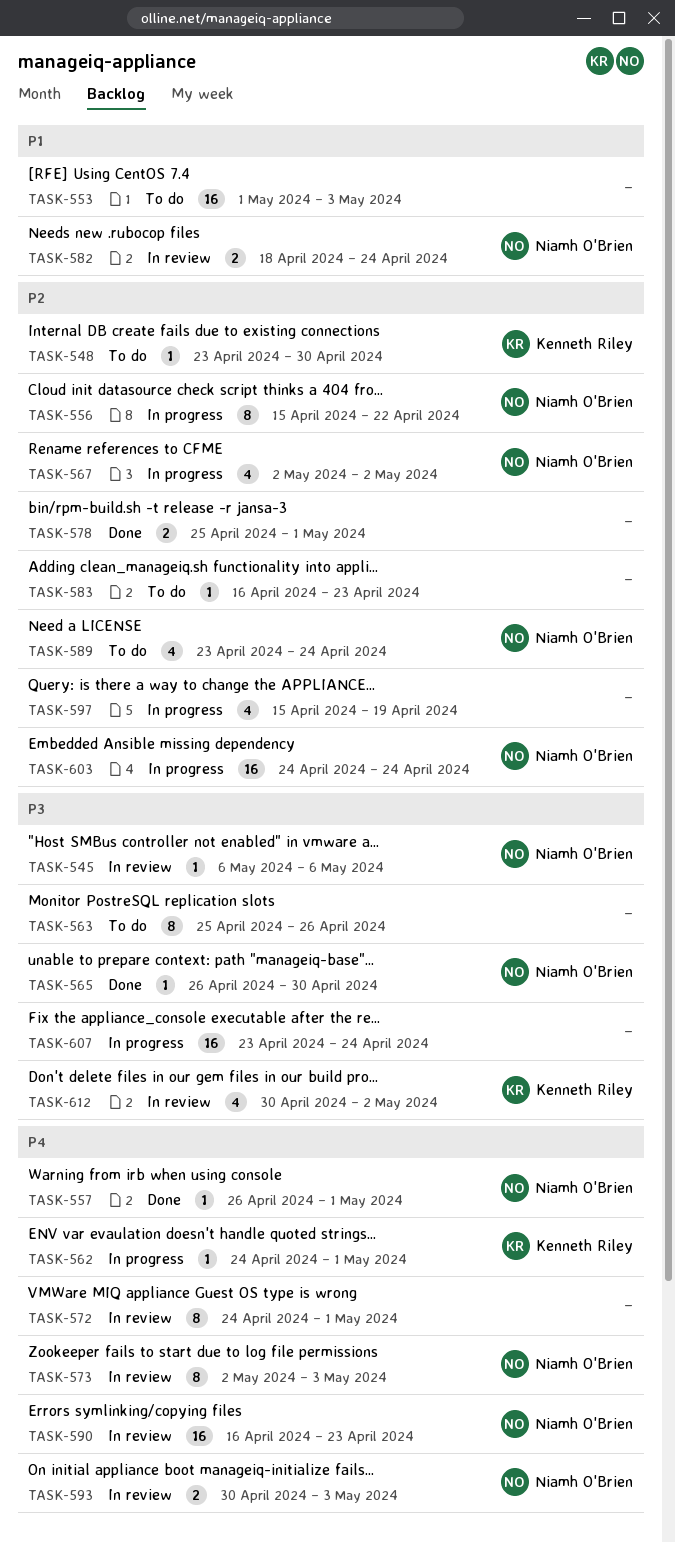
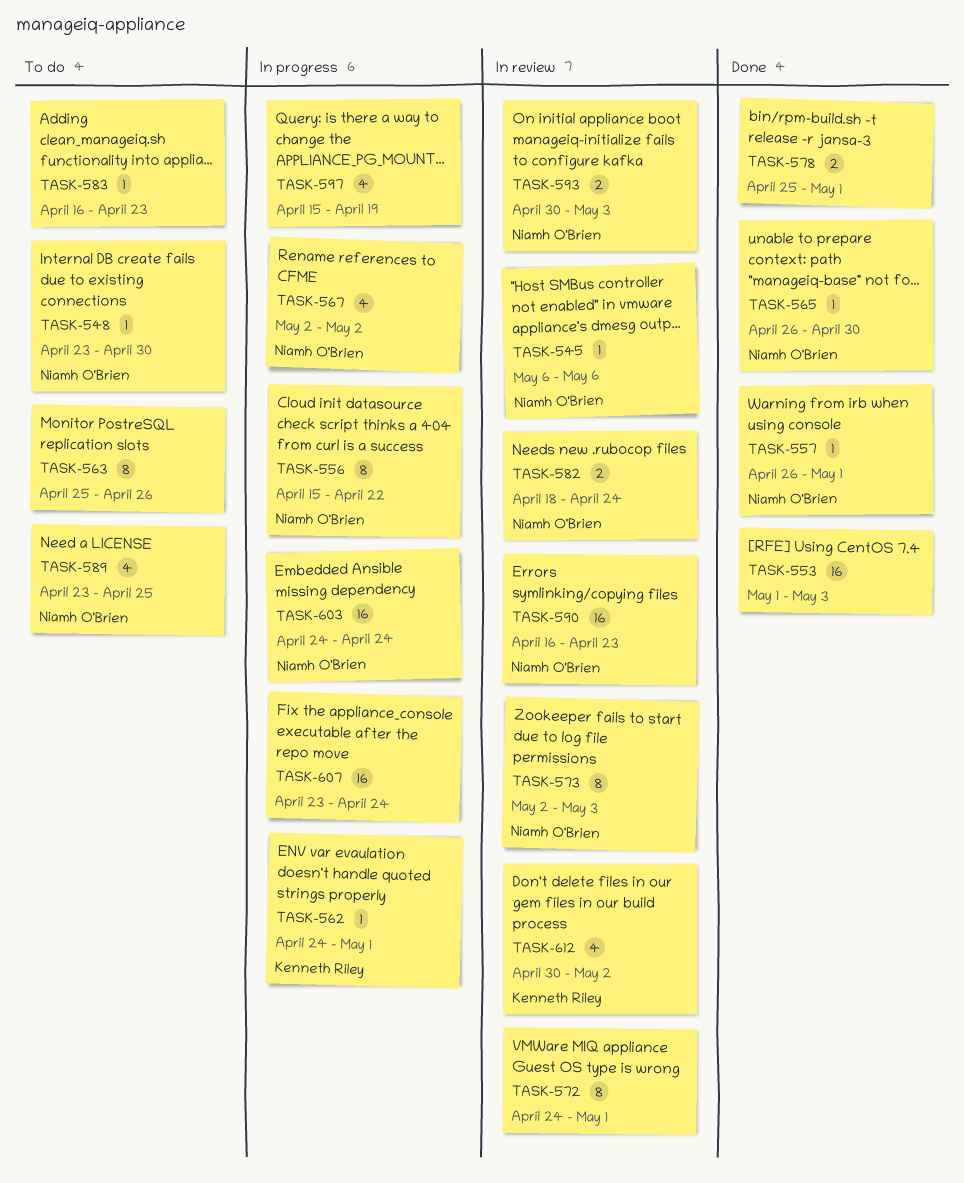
TASK-548, owner: Kenneth Riley -> Niamh O'Brien
TASK-553, status: To do -> Done
TASK-589, due: Apr 24 -> Apr 25

